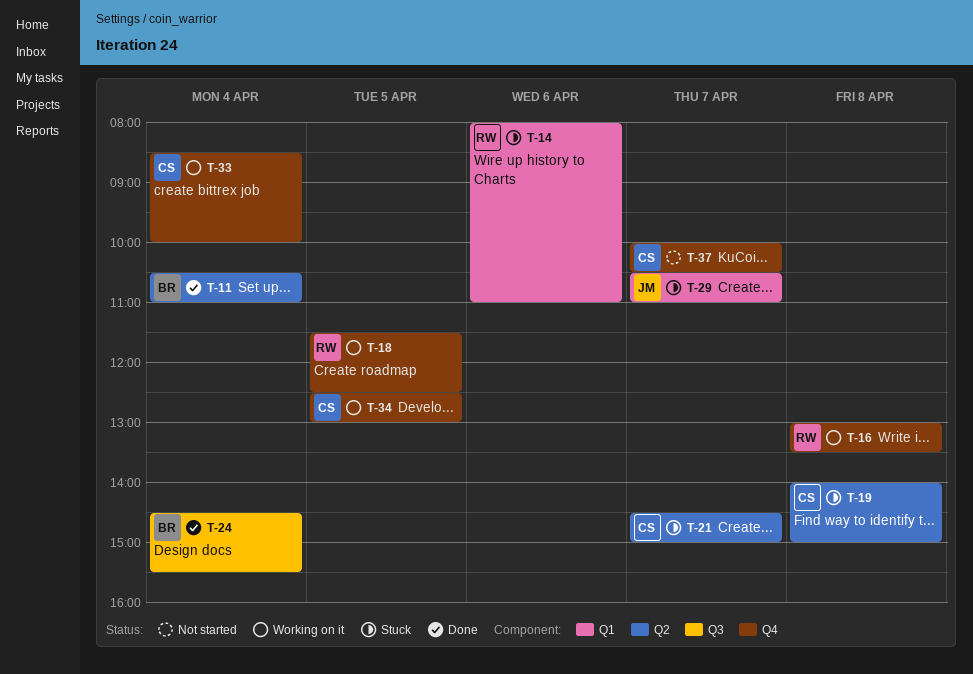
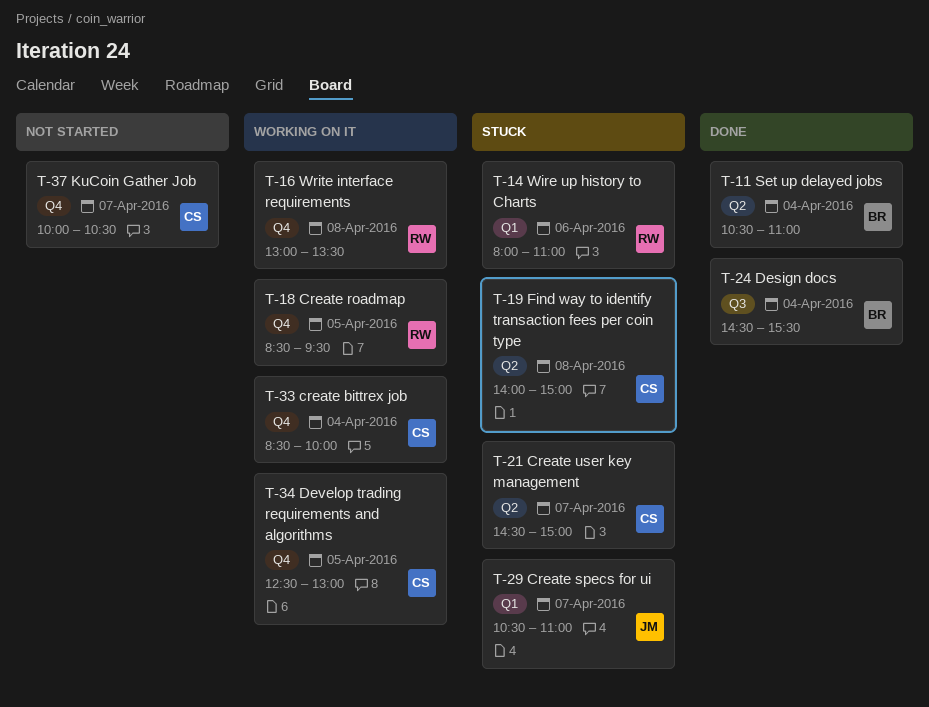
T-18, begins: 11:30 -> 08:30
T-18, ends: 12:30 -> 09:30

